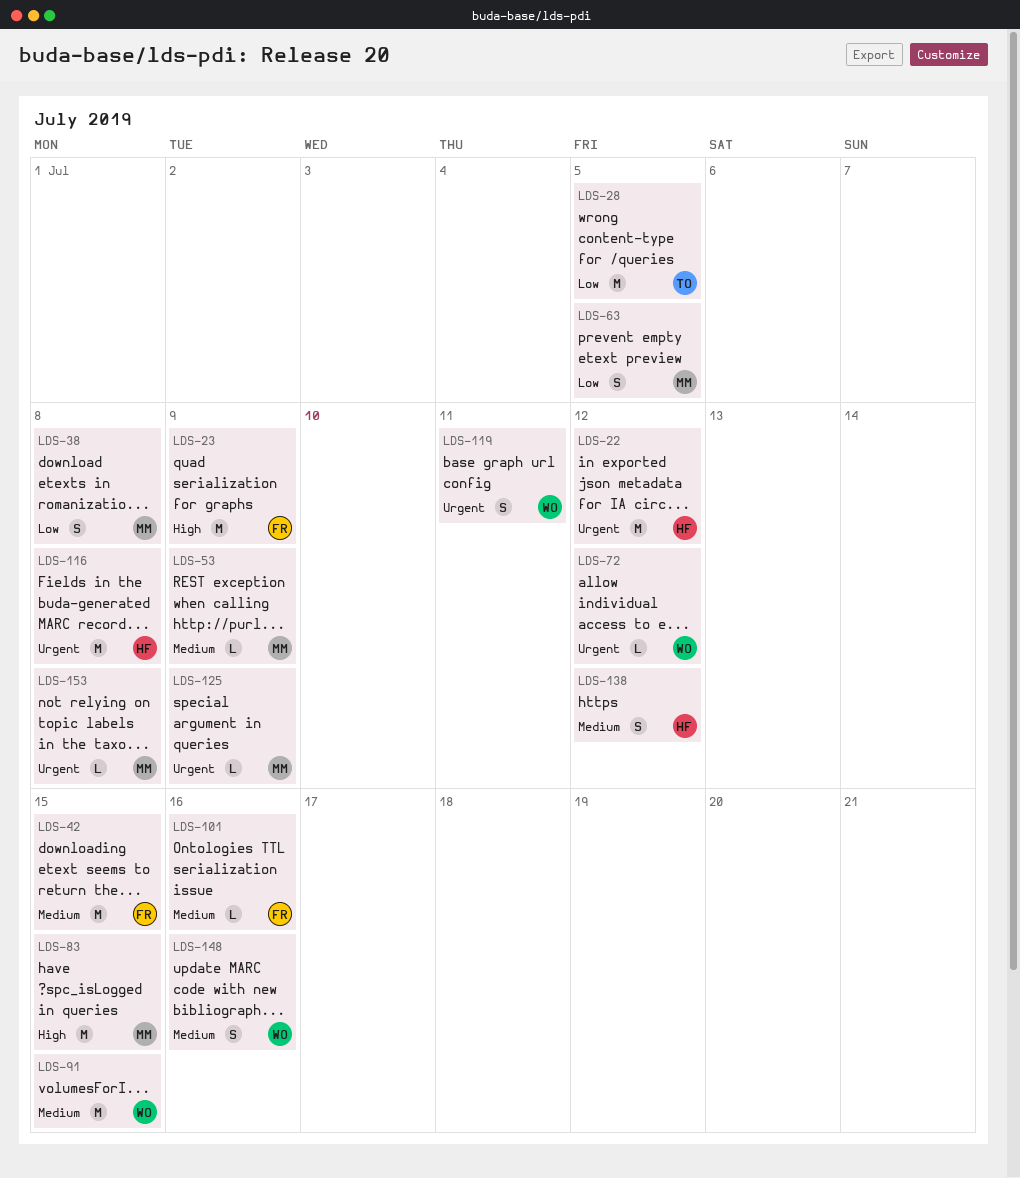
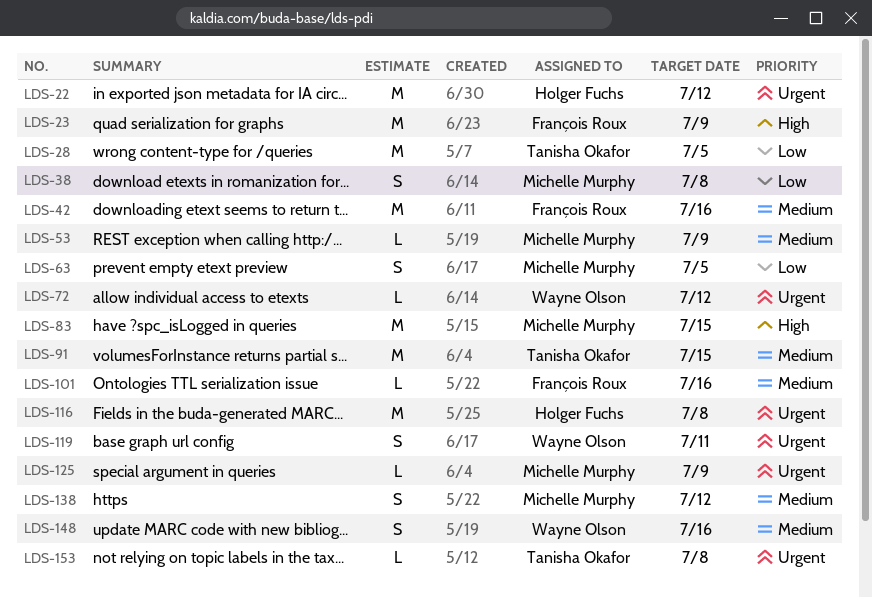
LDS-42, due: Jul 15 -> Jul 16
LDS-91, owner: Wayne Olson -> Tanisha Okafor
LDS-138, owner: Holger Fuchs -> Michelle Murphy
LDS-153, owner: Michelle Murphy -> Tanisha Okafor

